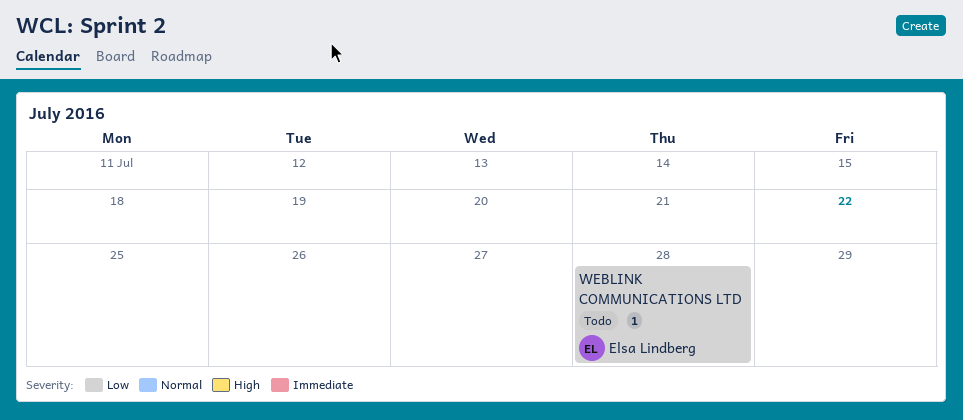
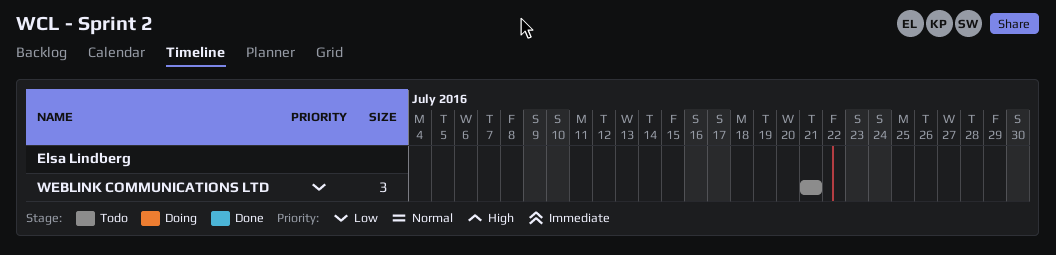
WEBLINK COMMUNICATIONS LTD, estimate: 1 -> 3
WEBLINK COMMUNICATIONS LTD, due: Jul 28 -> Jul 21

